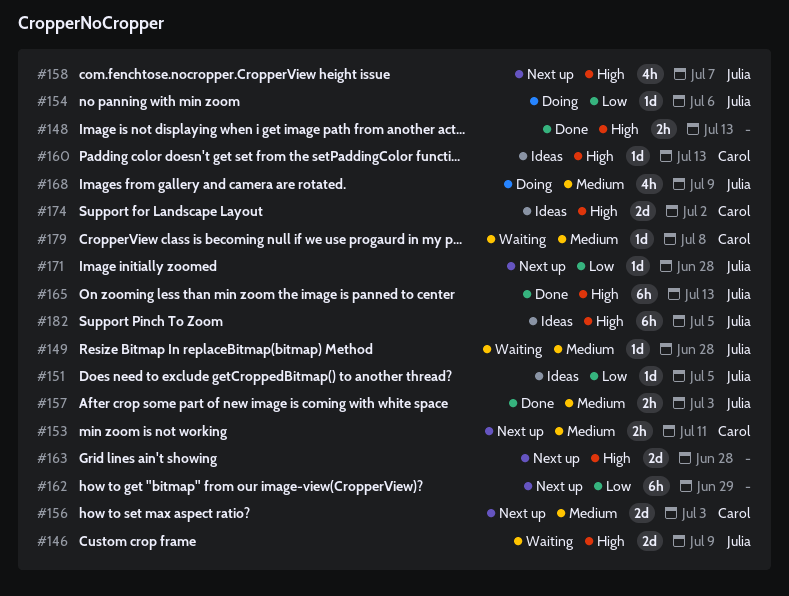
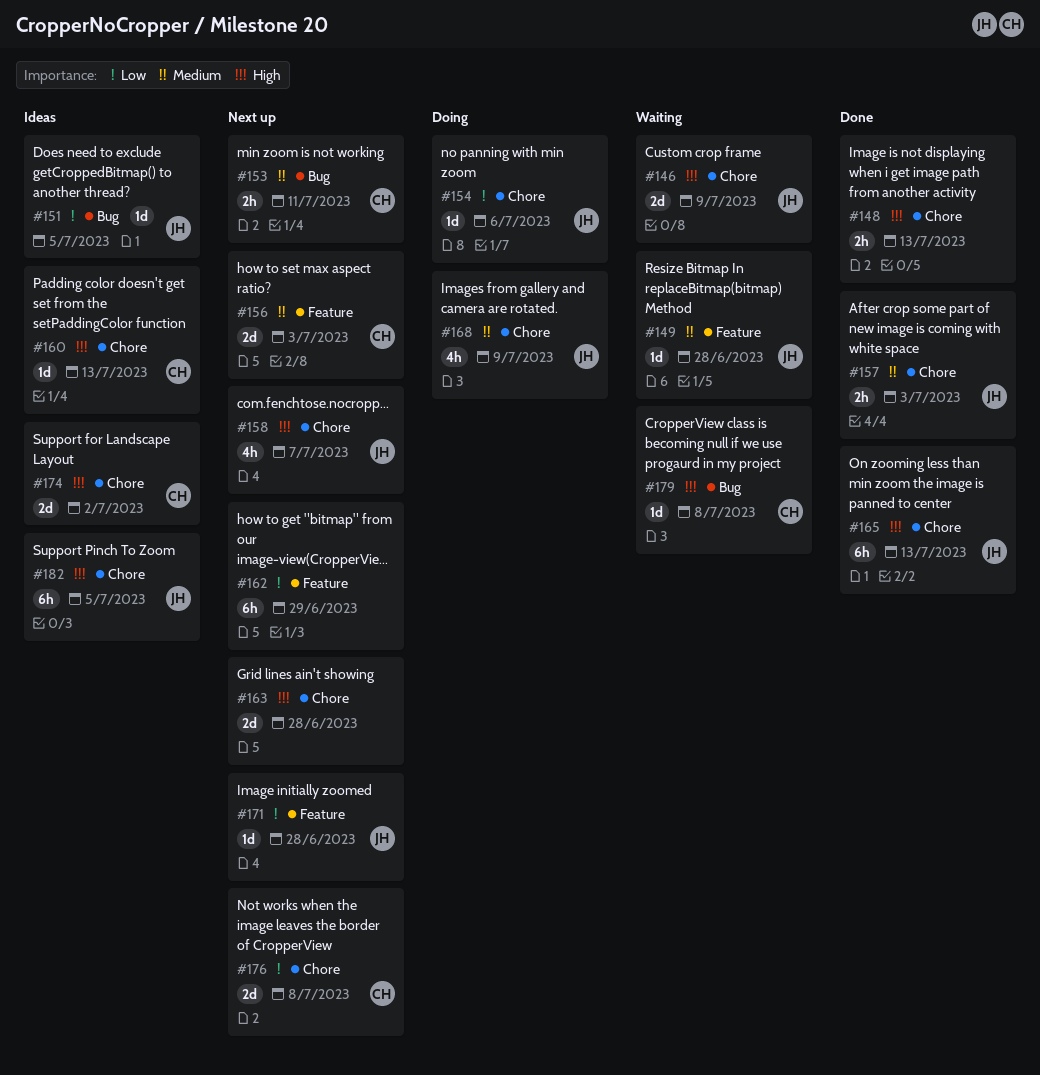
#176: none -> present
#179, priority: Medium -> High

